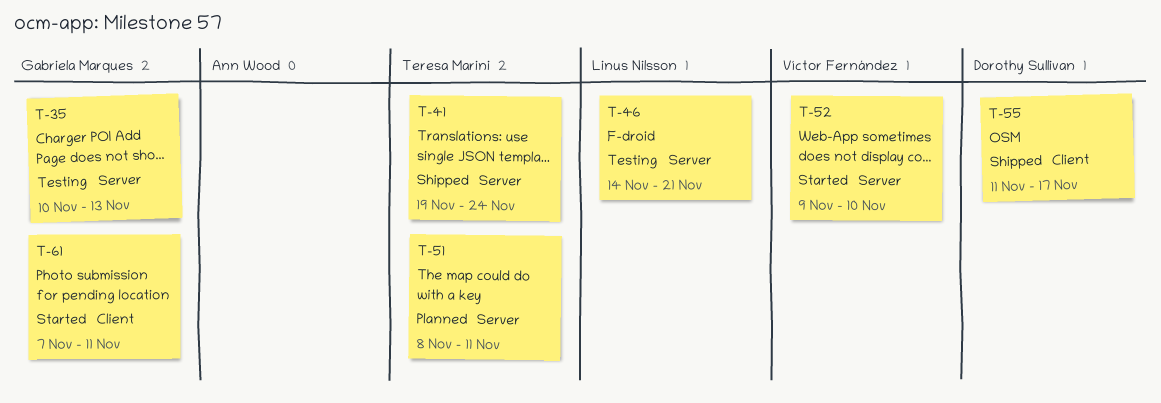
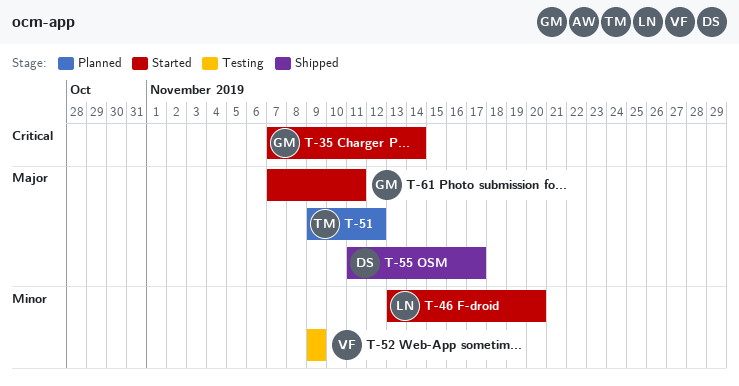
T-35, status: Testing -> Started
T-35, start: Nov 10 -> Nov 7
T-35, due: Nov 13 -> Nov 14
T-41: present -> none
T-46, status: Testing -> Started
T-46, start: Nov 14 -> Nov 13
T-46, due: Nov 21 -> Nov 20
T-51, start: Nov 8 -> Nov 9
T-51, due: Nov 11 -> Nov 12
T-52, status: Started -> Testing
T-52, due: Nov 10 -> Nov 9

